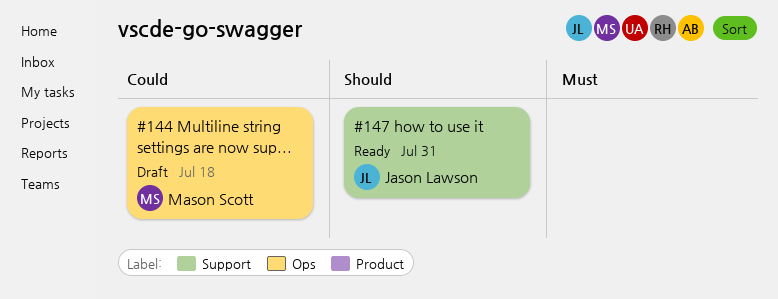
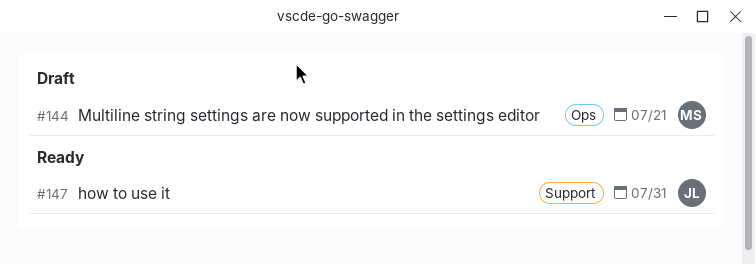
#144, due: Jul 18 -> Jul 21

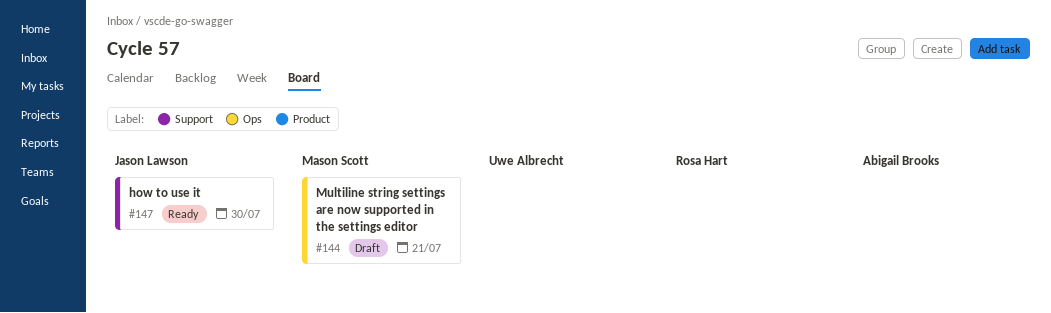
#147, due: Jul 31 -> Jul 30

